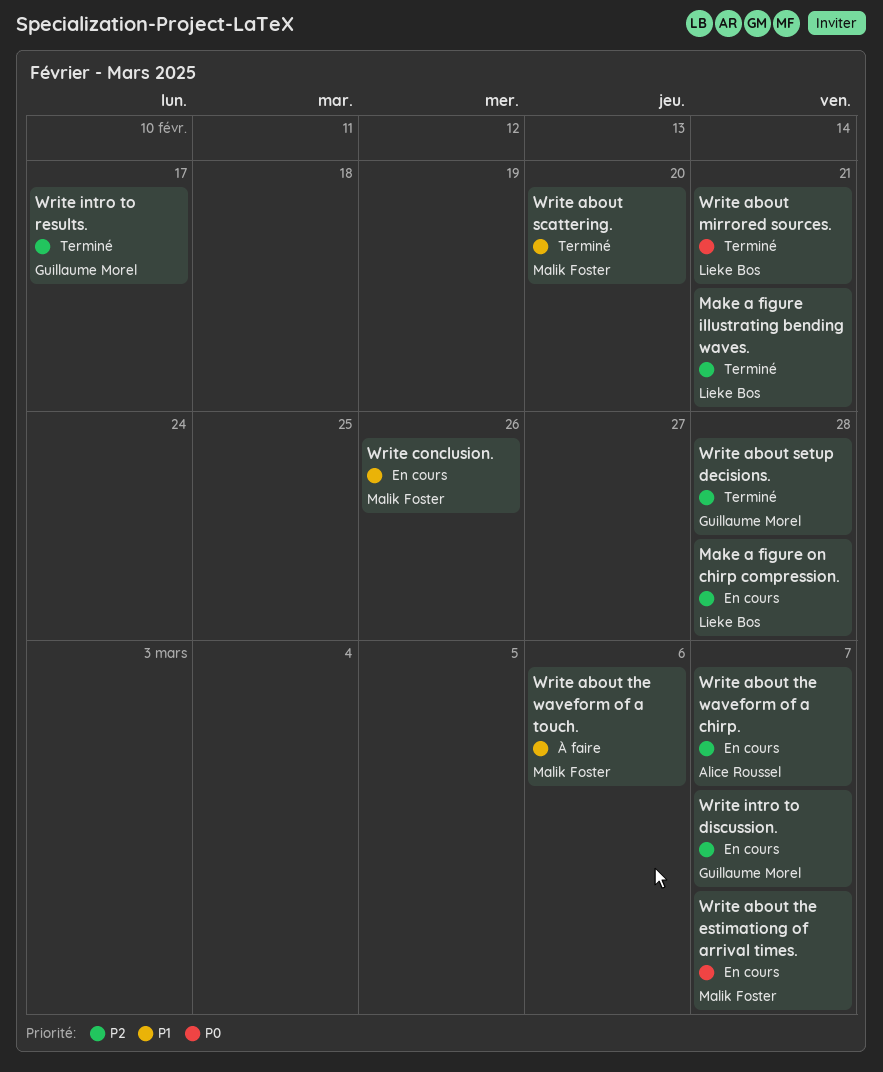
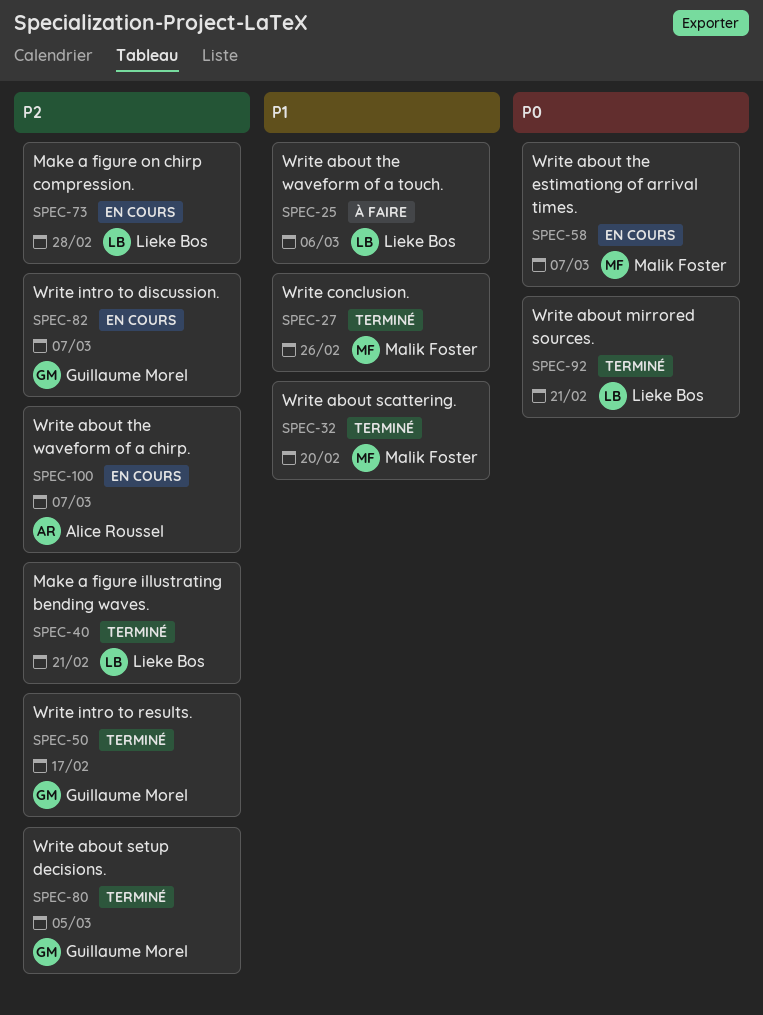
Write about setup decisions., due: Feb 28 -> Mar 5
Write about the waveform of a touch., owner: Malik Foster -> Lieke Bos
Write conclusion., status: En cours -> Terminé

